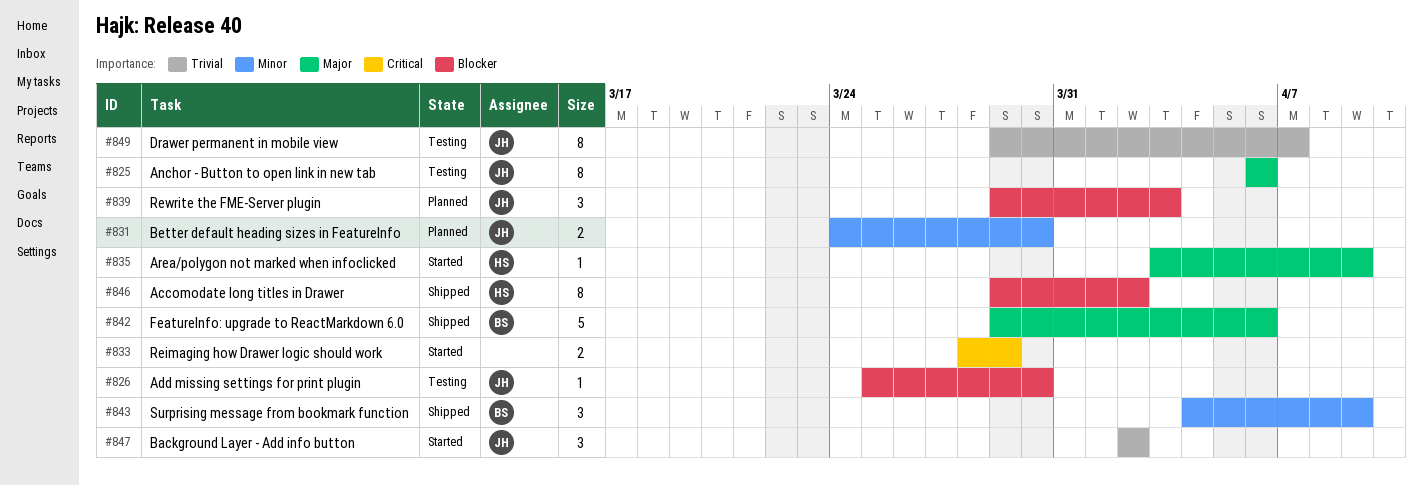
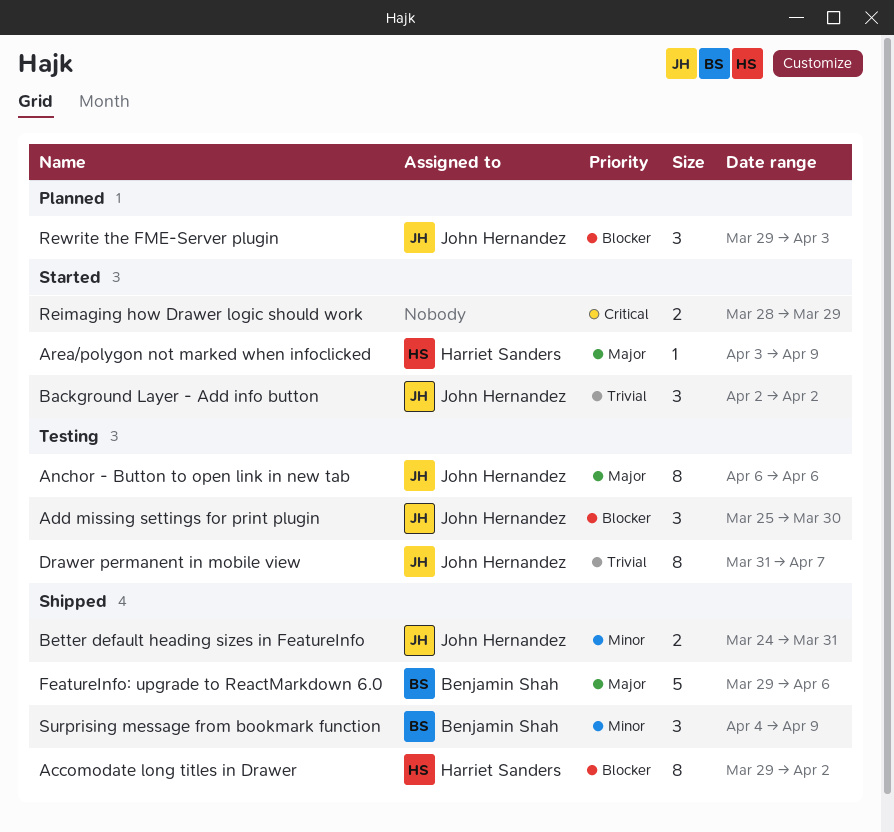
Add missing settings for print plugin, estimate: 1 -> 3
Better default heading sizes in FeatureInfo, status: Planned -> Shipped
Better default heading sizes in FeatureInfo, due: Mar 30 -> Mar 31
Drawer permanent in mobile view, start: Mar 29 -> Mar 31

